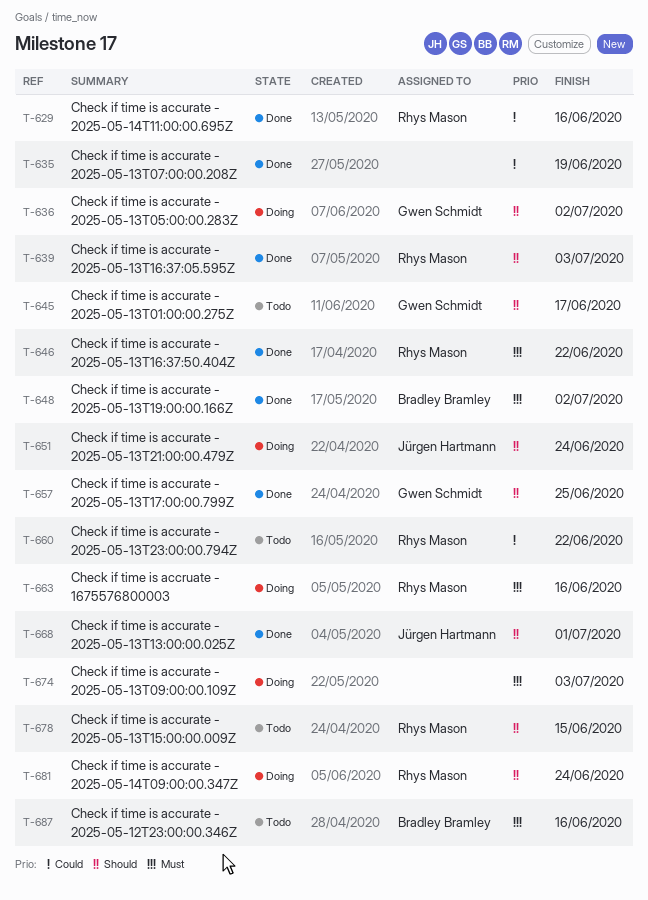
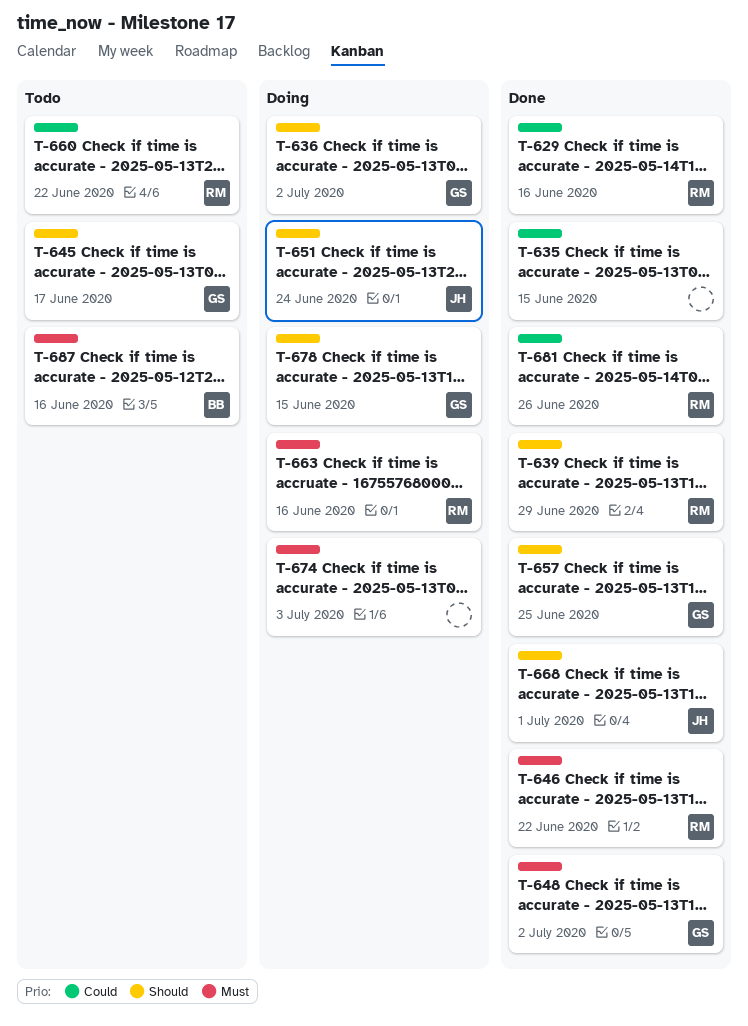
T-635, due: Jun 19 -> Jun 15
T-639, due: Jul 3 -> Jun 29
T-648, owner: Bradley Bramley -> Gwen Schmidt
T-678, status: Todo -> Doing
T-678, owner: Rhys Mason -> Gwen Schmidt
T-681, status: Doing -> Done
T-681, priority: Should -> Could
T-681, due: Jun 24 -> Jun 26

